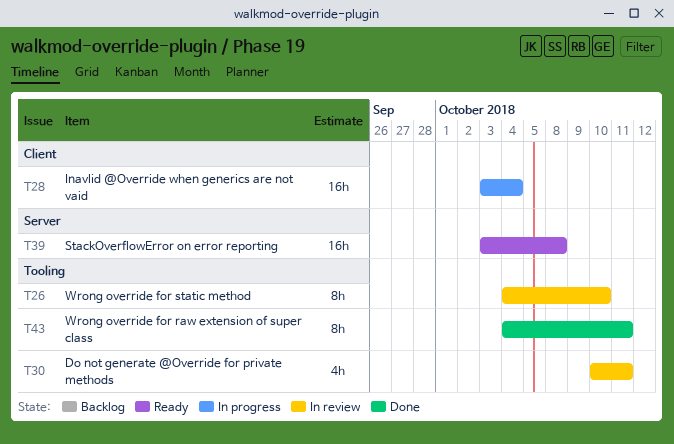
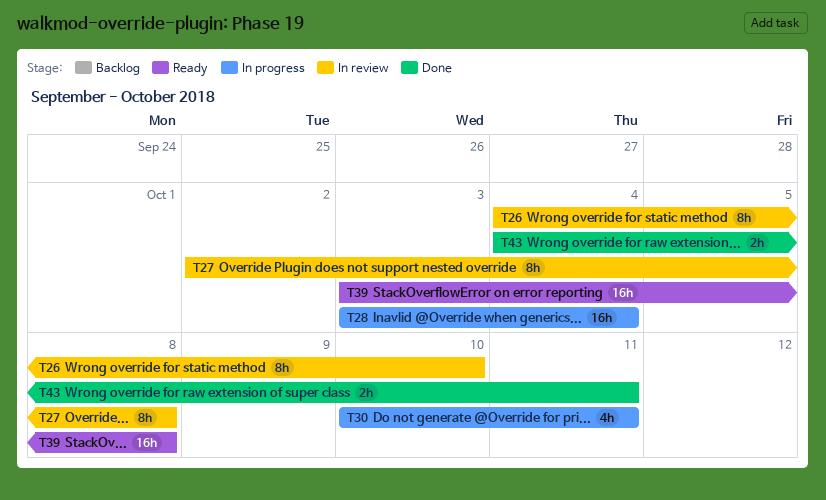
T27: none -> present
T30, status: In review -> In progress
T43, estimate: 8h -> 2h

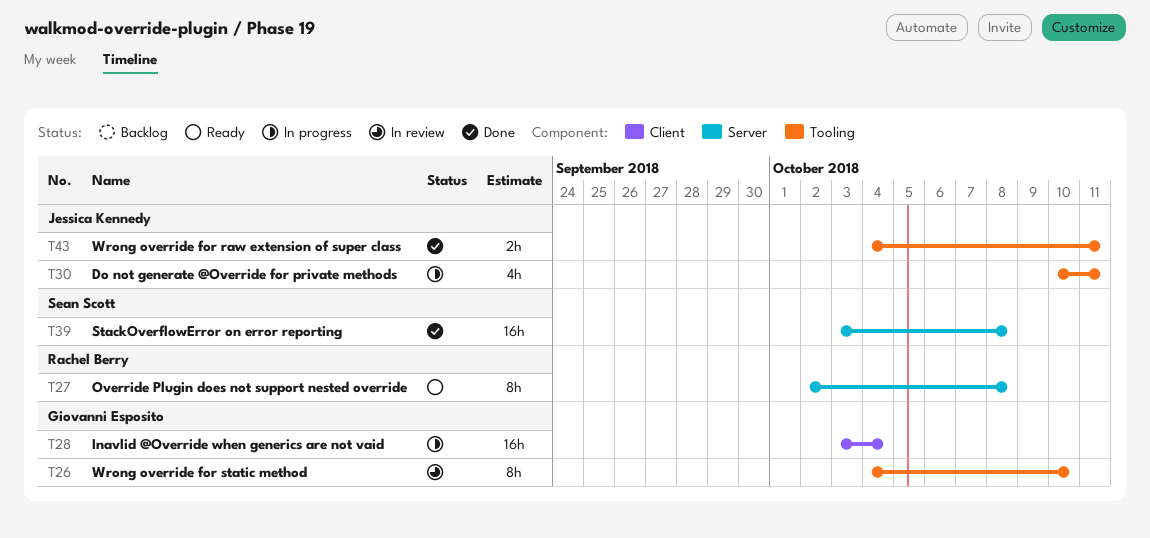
T27, status: In review -> Ready
T39, status: Ready -> Done

